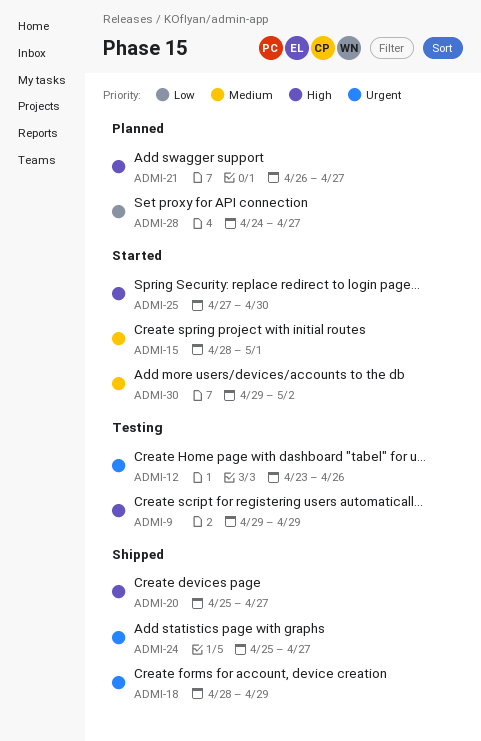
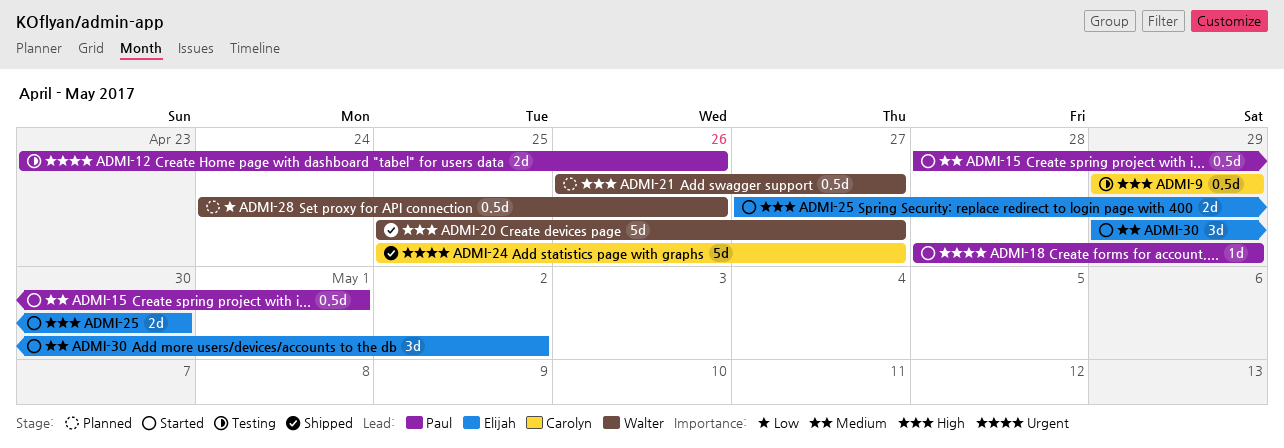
ADMI-18, status: Shipped -> Started
ADMI-28, due: Apr 27 -> Apr 26

